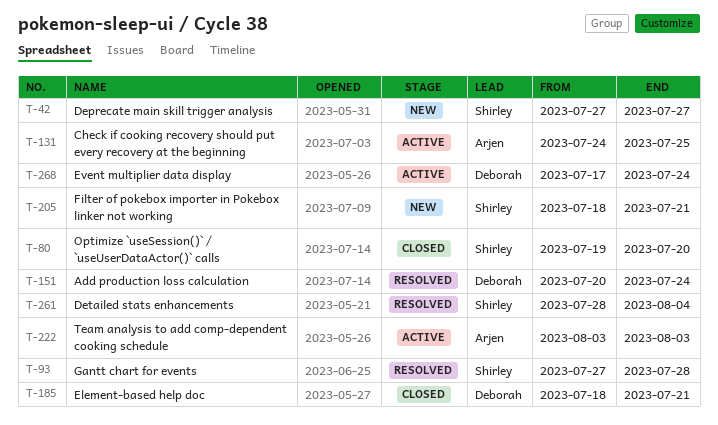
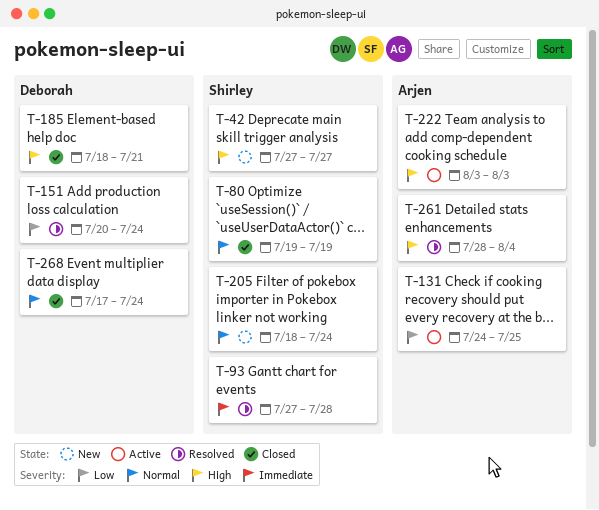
T-80, due: Jul 20 -> Jul 19
T-205, due: Jul 21 -> Jul 24
T-261, owner: Shirley -> Arjen
T-268, status: Active -> Closed

